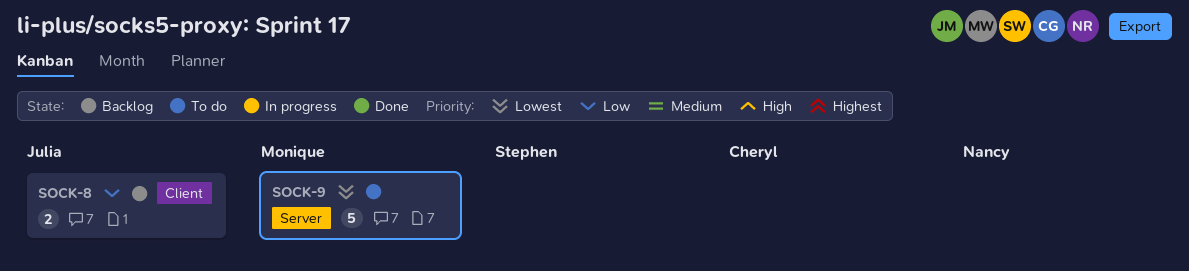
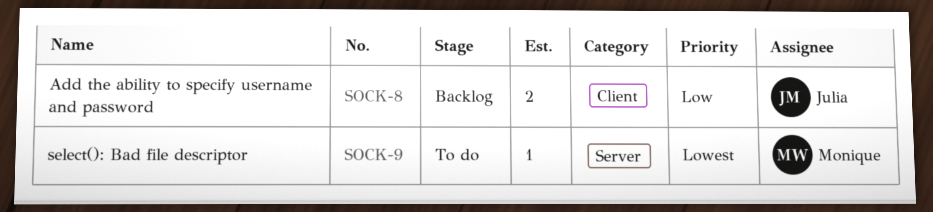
SOCK-9, estimate: 5 -> 1

